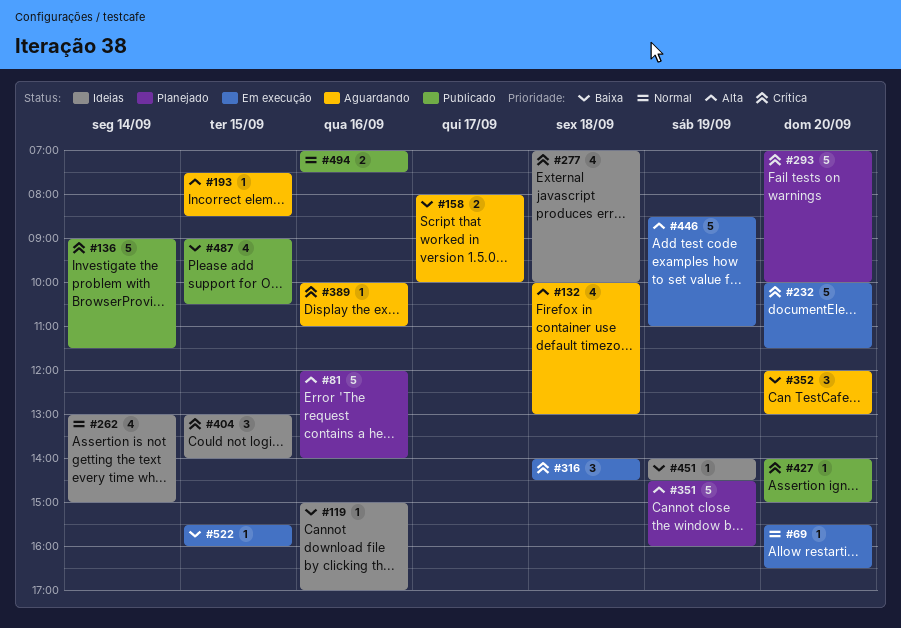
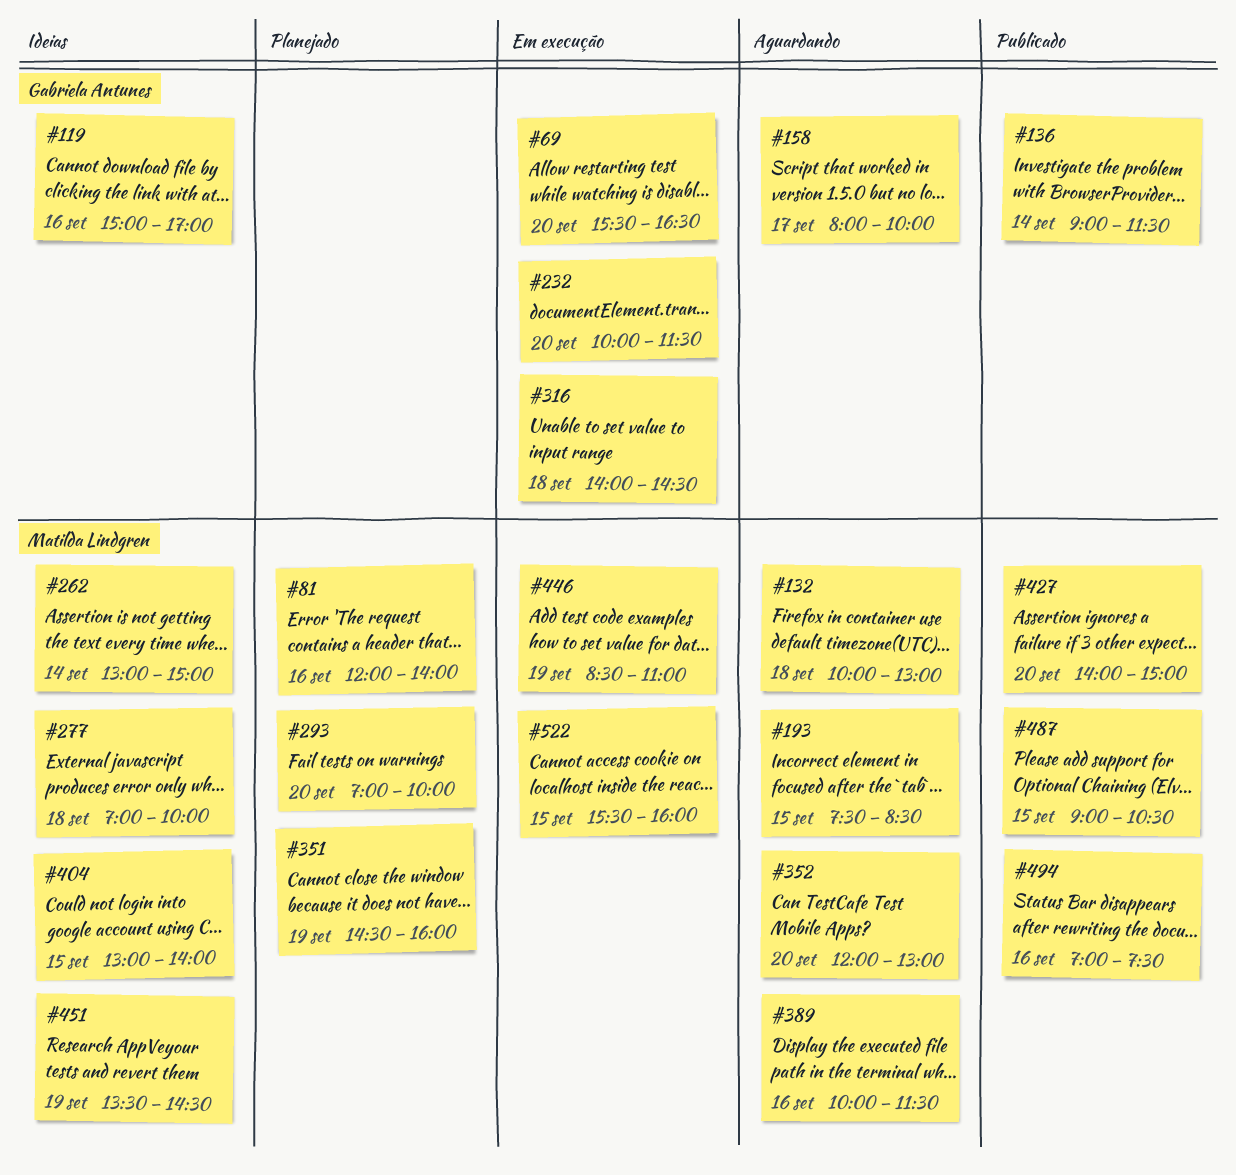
#389, ends: 11:00 -> 11:30
#451, begins: 14:00 -> 13:30

